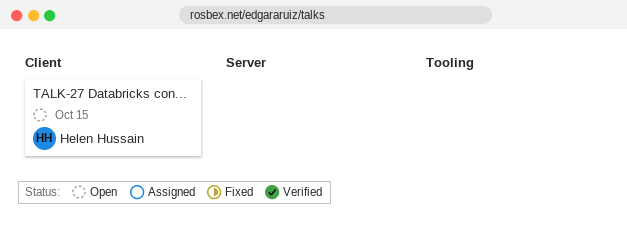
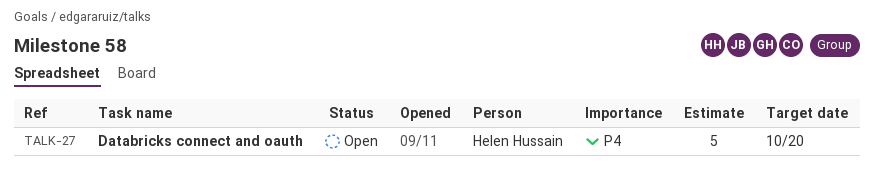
TALK-27, due: Oct 15 -> Oct 20

